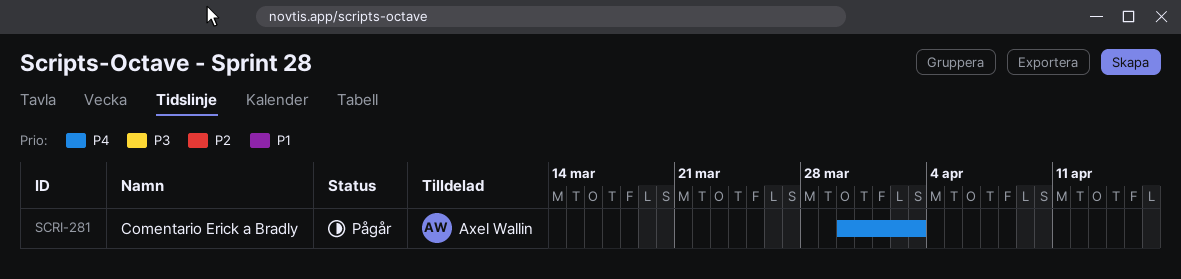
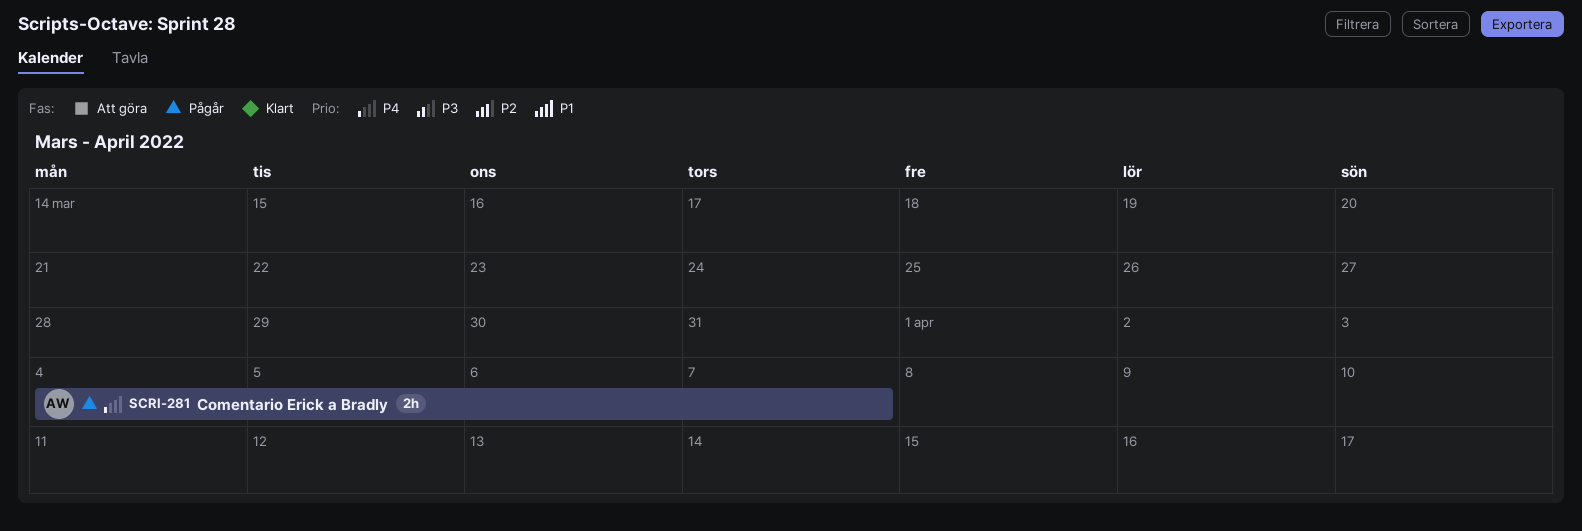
SCRI-281, start: Mar 30 -> Apr 4
SCRI-281, due: Apr 3 -> Apr 7

